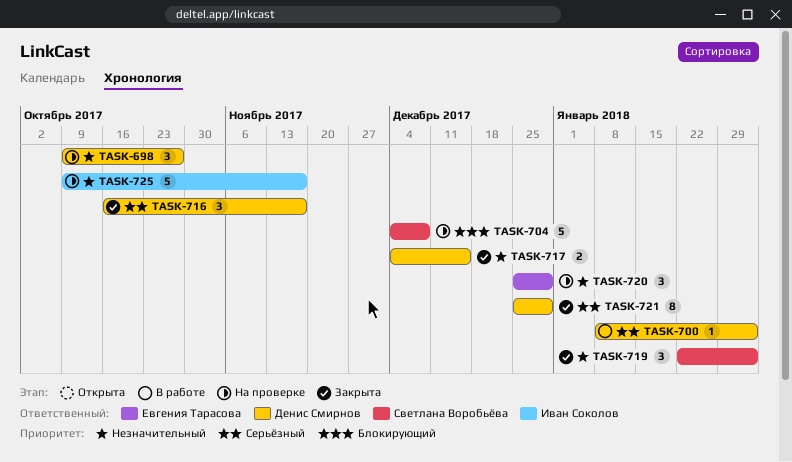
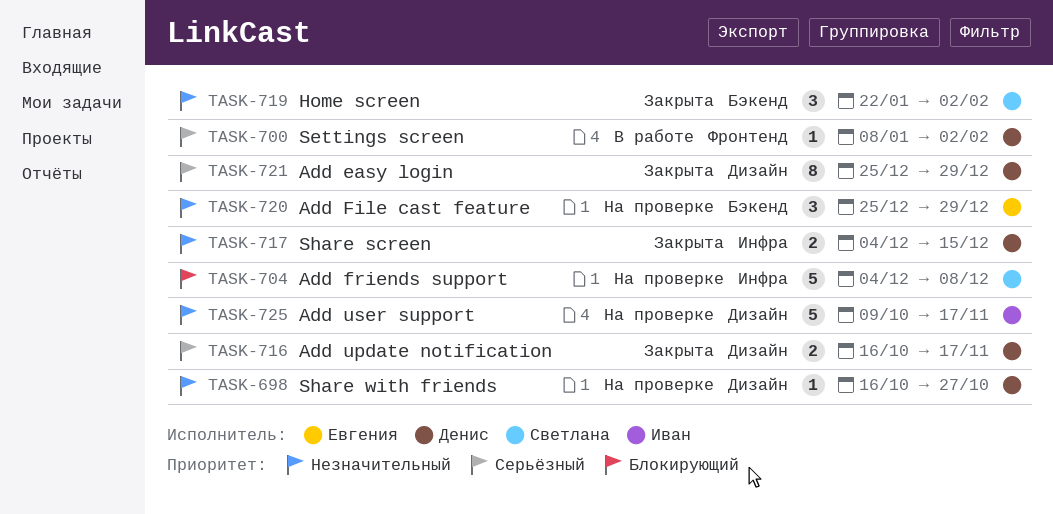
TASK-698, estimate: 3 -> 1
TASK-698, start: Oct 9 -> Oct 16
TASK-716, estimate: 3 -> 2

